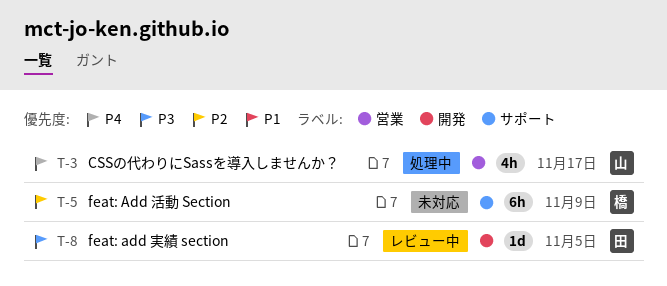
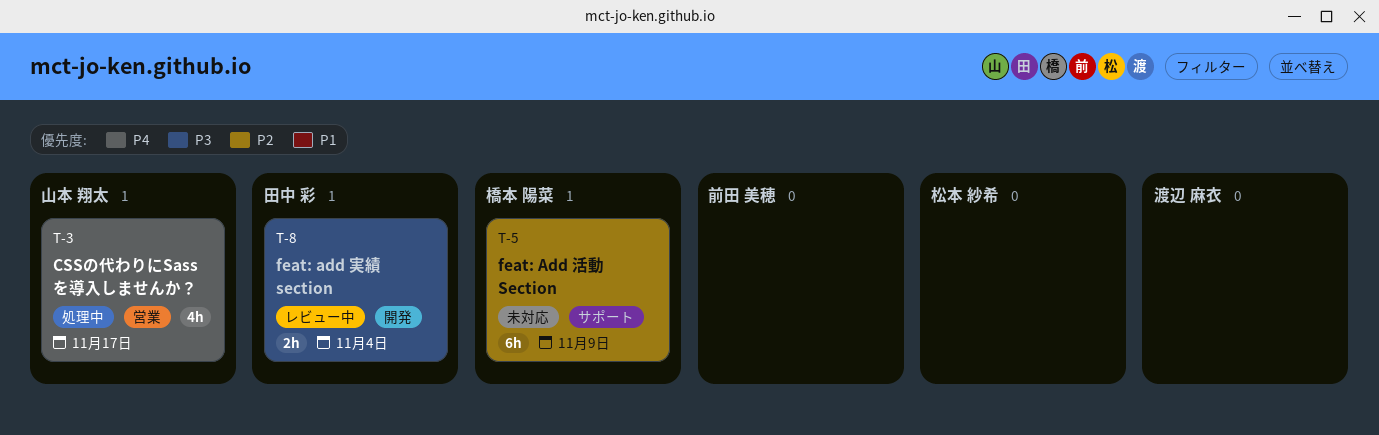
T-8, estimate: 1d -> 2h
T-8, due: Nov 5 -> Nov 4

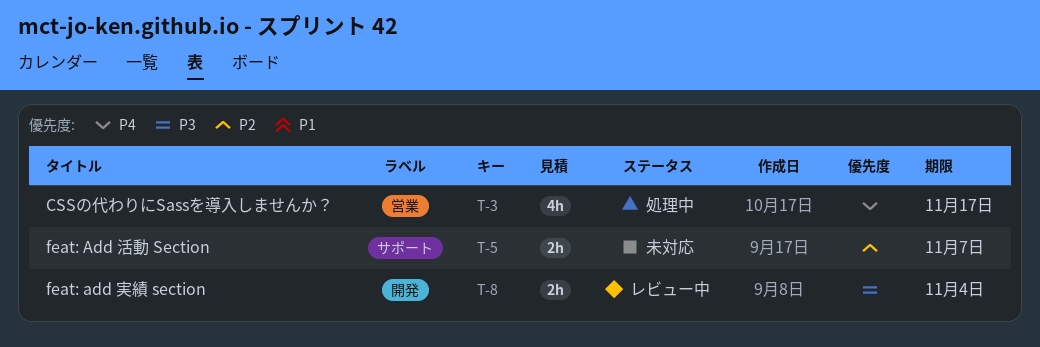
T-5, estimate: 6h -> 2h
T-5, due: Nov 9 -> Nov 7

